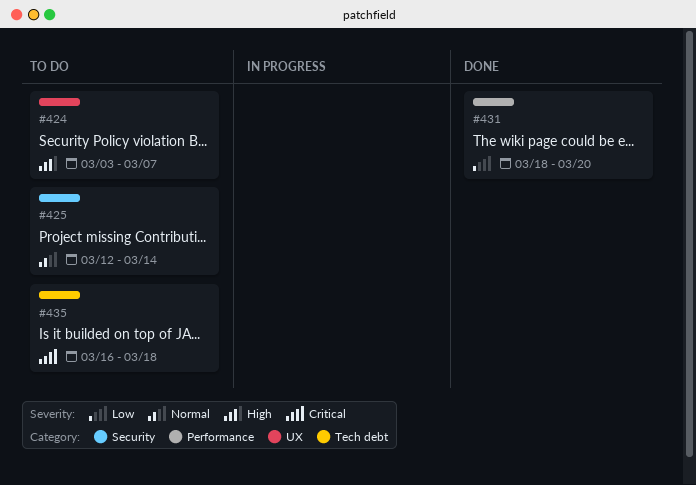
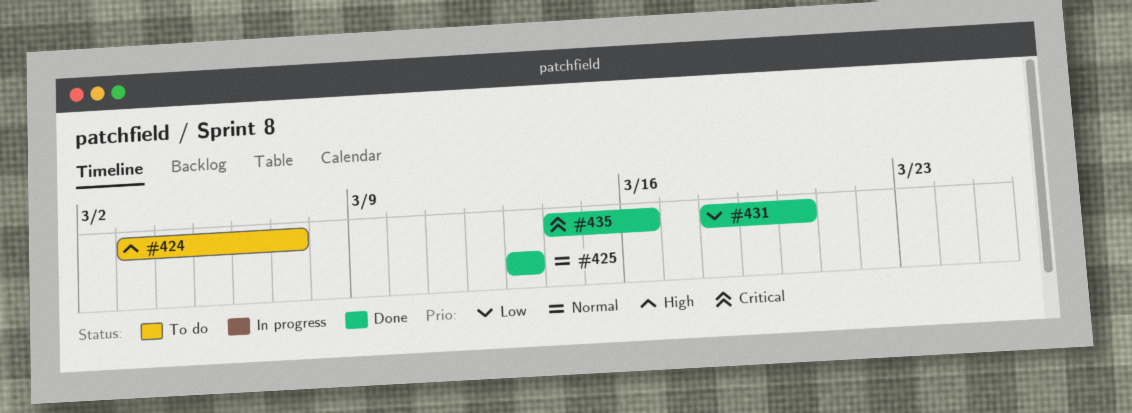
#425, status: To do -> Done
#425, start: Mar 12 -> Mar 13
#425, due: Mar 14 -> Mar 13
#435, status: To do -> Done
#435, start: Mar 16 -> Mar 14
#435, due: Mar 18 -> Mar 16

